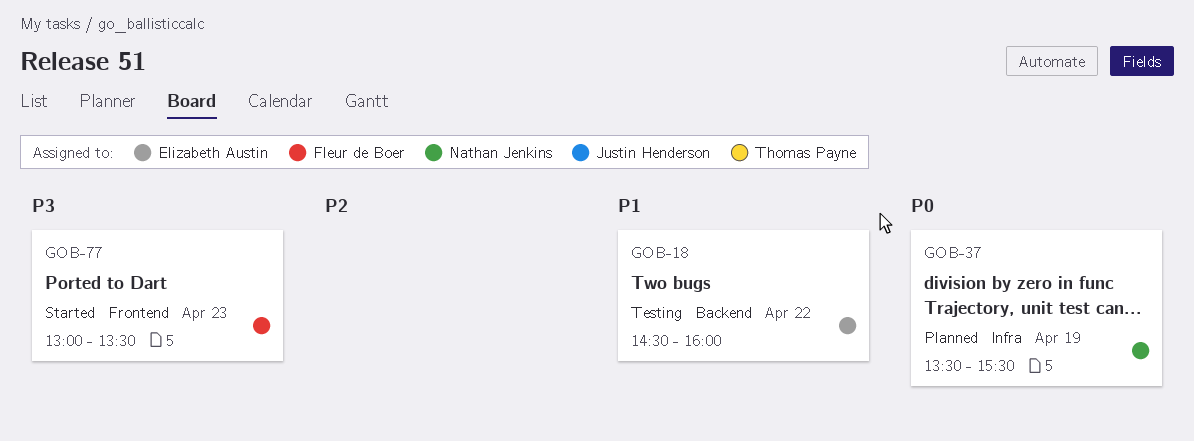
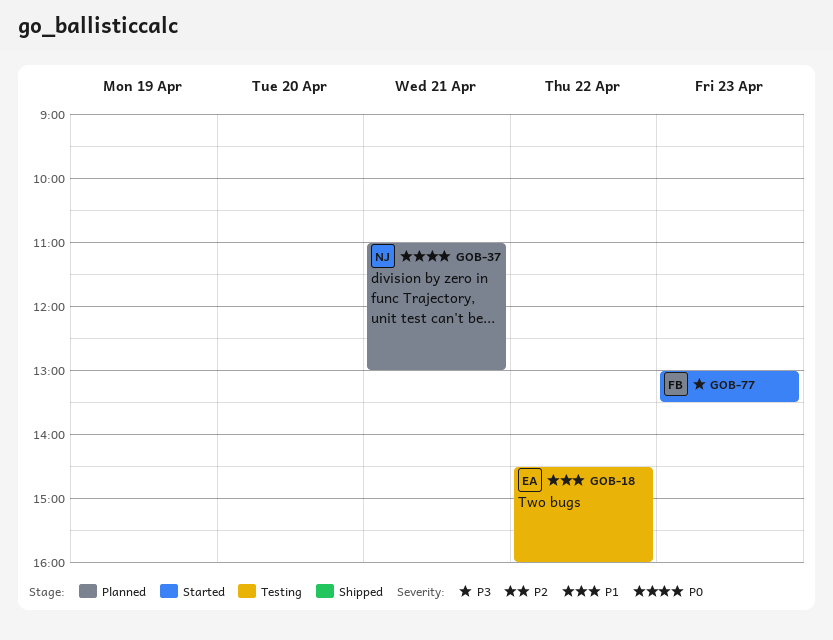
GOB-37, day: Apr 19 -> Apr 21
GOB-37, begins: 13:30 -> 11:00
GOB-37, ends: 15:30 -> 13:00

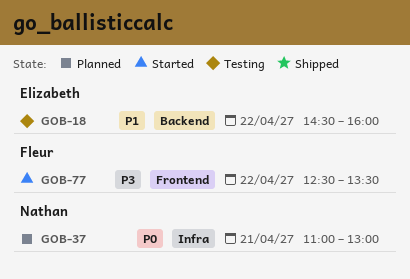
GOB-77, day: Apr 23 -> Apr 22
GOB-77, begins: 13:00 -> 12:30

